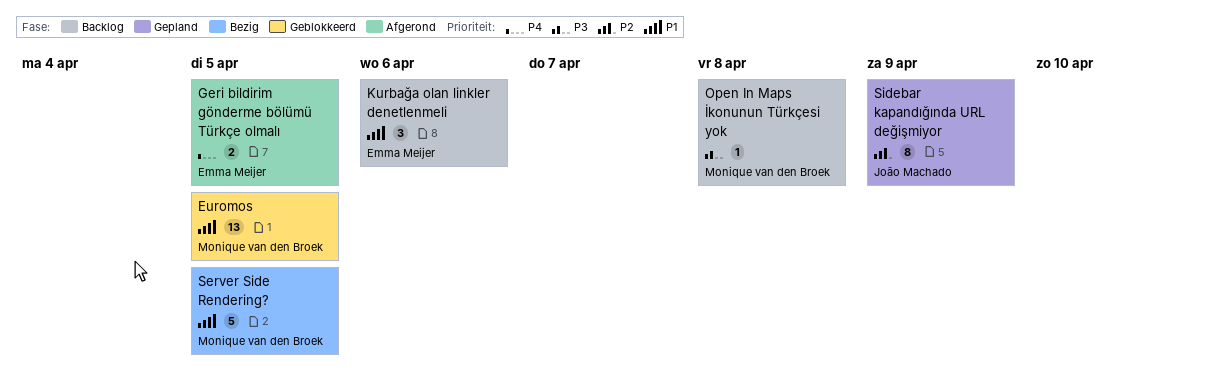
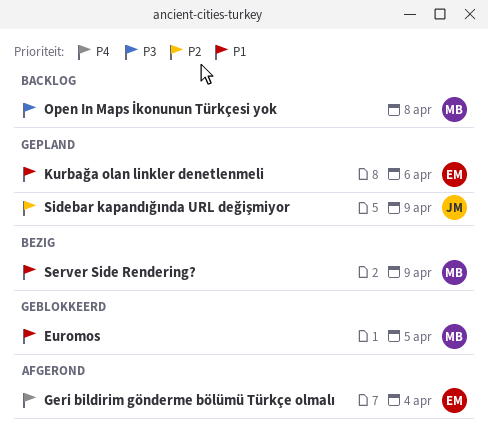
Geri bildirim gönderme bölümü Türkçe olmalı, due: Apr 5 -> Apr 4
Kurbağa olan linkler denetlenmeli, status: Backlog -> Gepland
Server Side Rendering?, due: Apr 5 -> Apr 9

